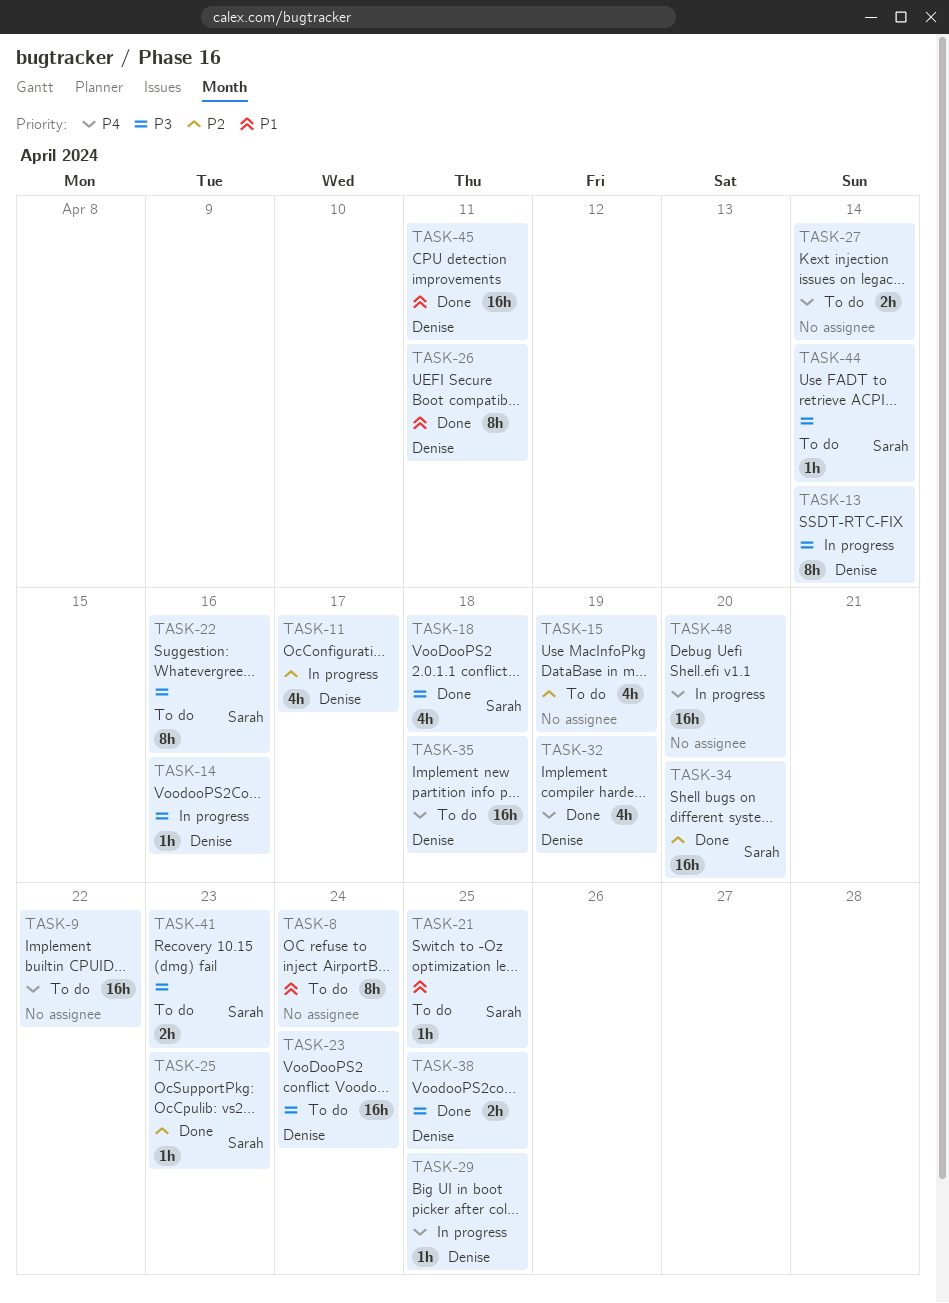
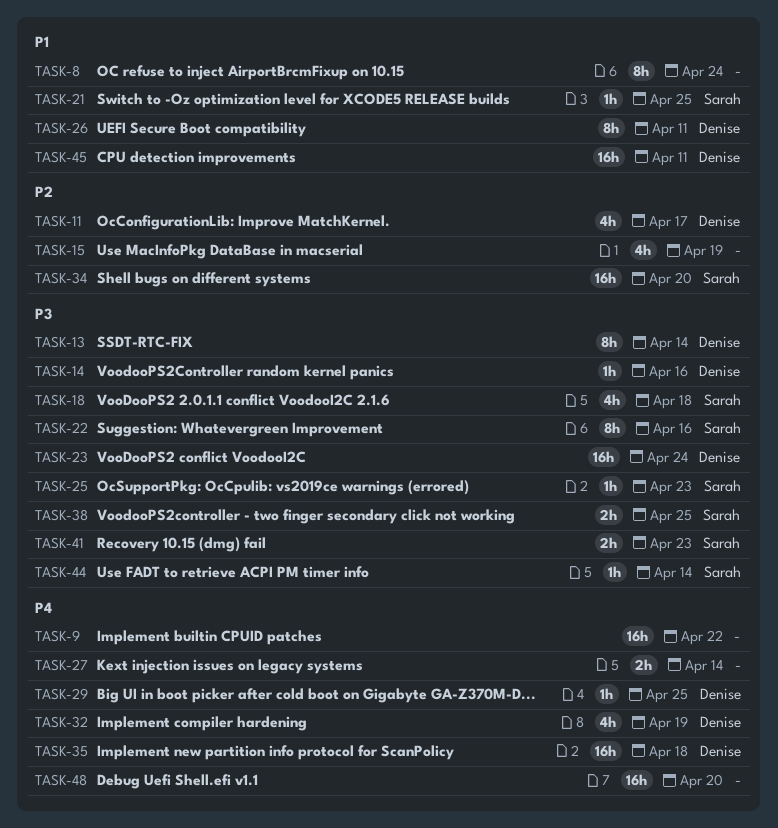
TASK-25, priority: P2 -> P3
TASK-38, owner: Denise -> Sarah

